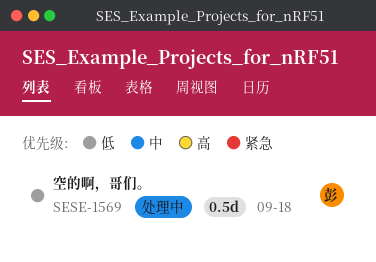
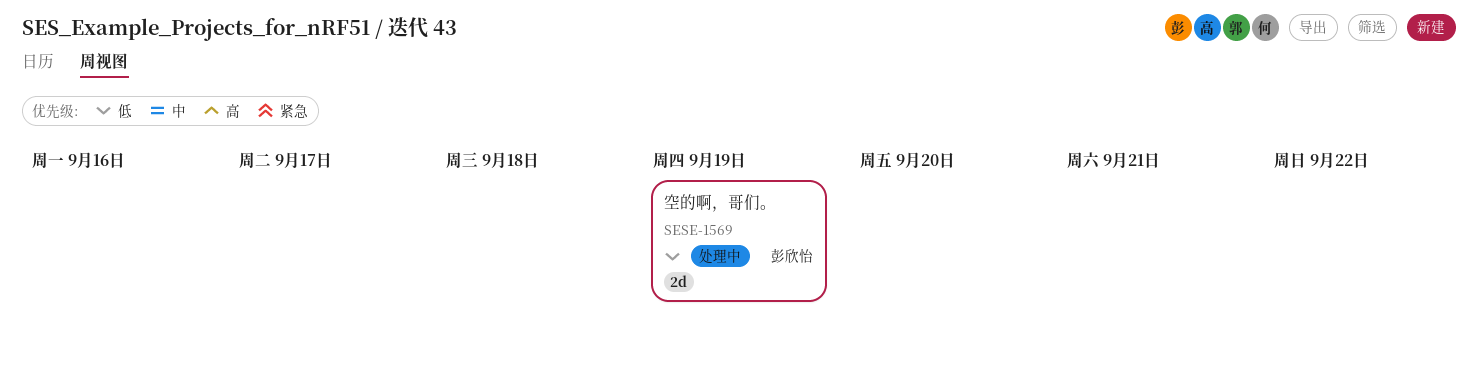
SESE-1569, estimate: 0.5d -> 2d
SESE-1569, due: Sep 18 -> Sep 19

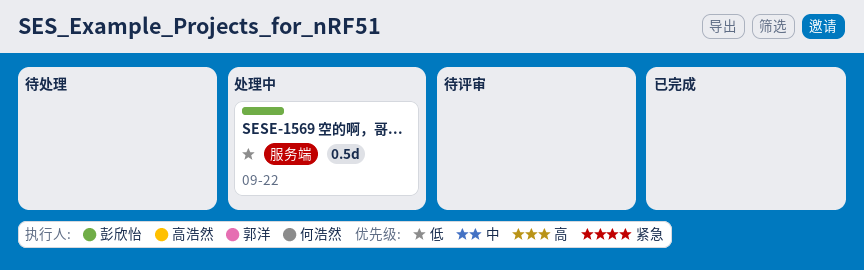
SESE-1569, estimate: 2d -> 0.5d
SESE-1569, due: Sep 19 -> Sep 22

